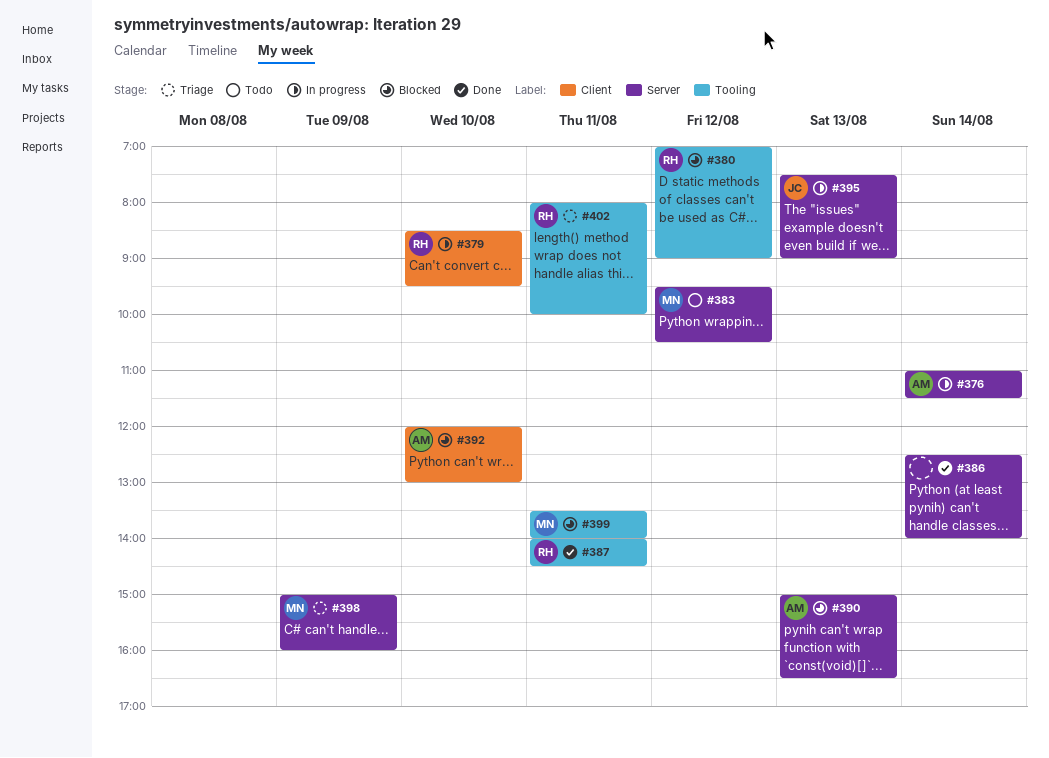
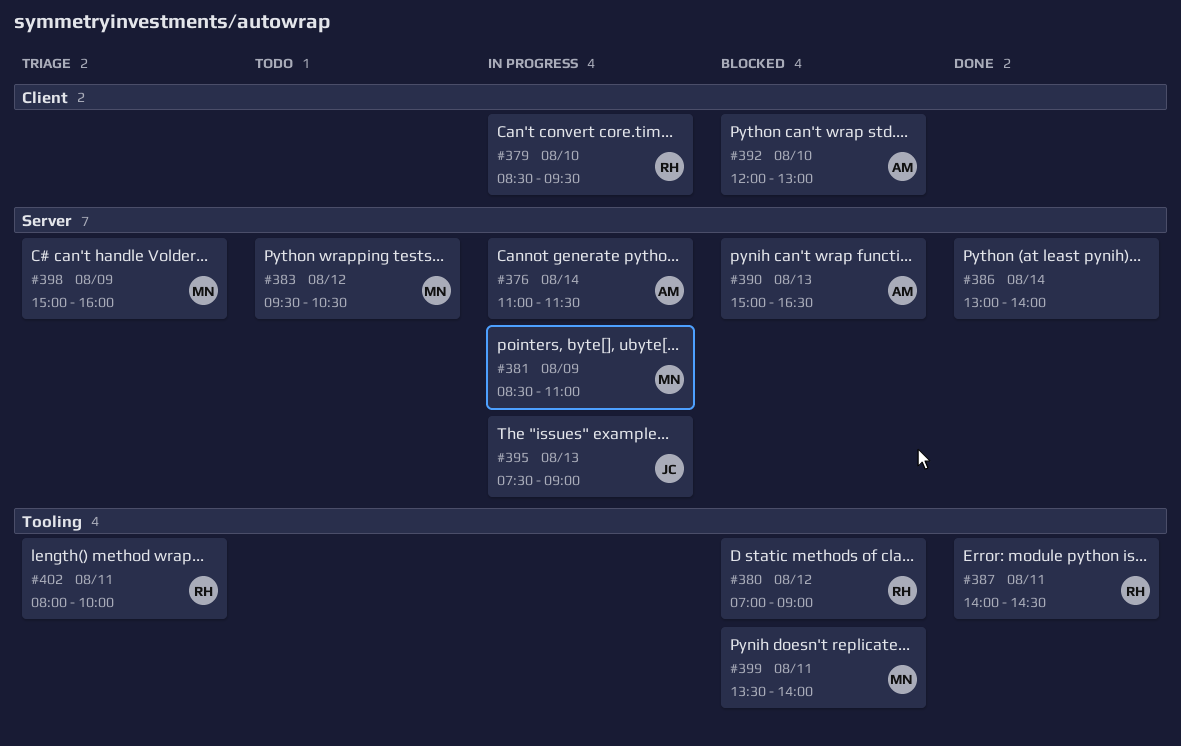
#381: none -> present
#386, begins: 12:30 -> 13:00

